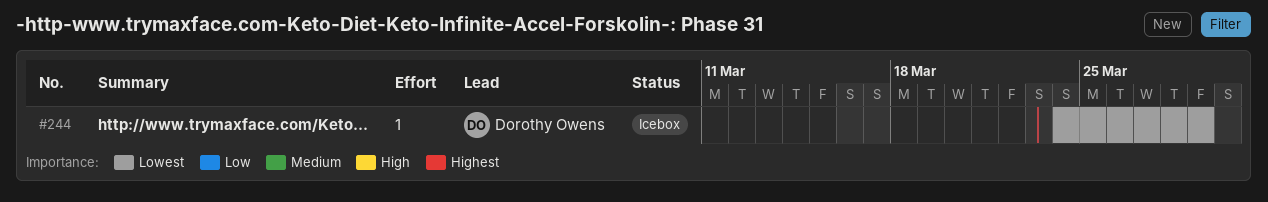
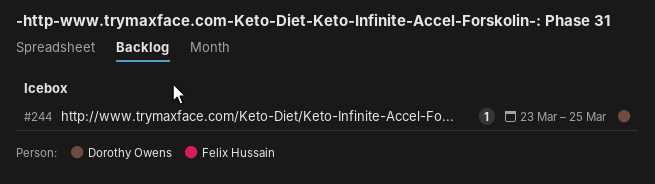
#244, start: Mar 24 -> Mar 23
#244, due: Mar 29 -> Mar 25

